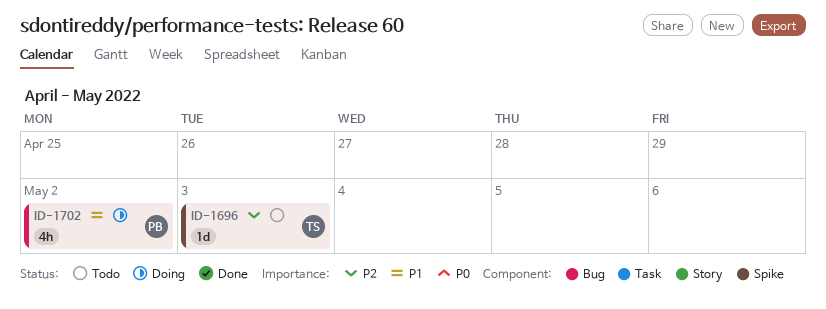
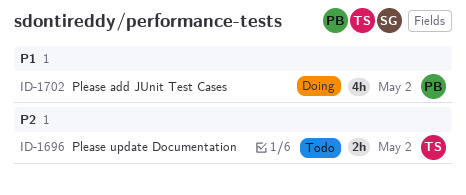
ID-1696, estimate: 1d -> 2h
ID-1696, due: May 3 -> May 2

